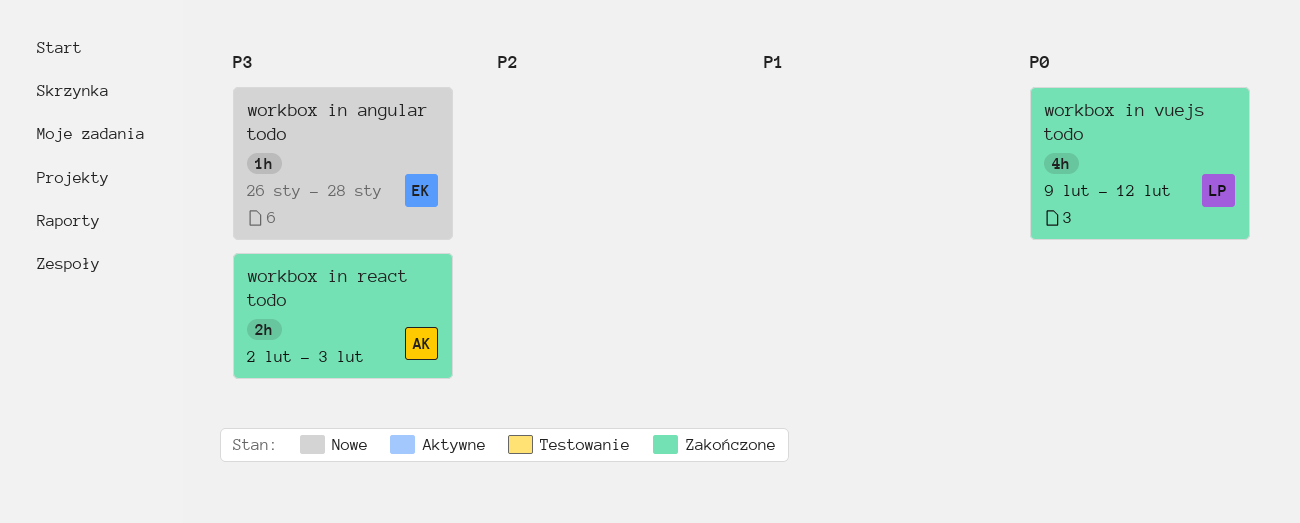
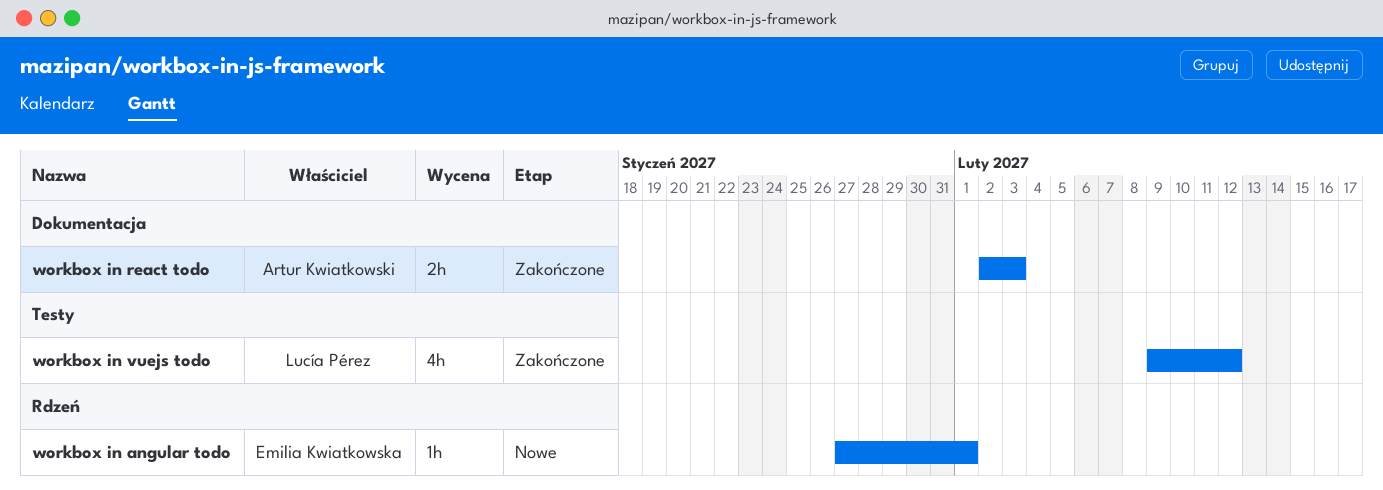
workbox in angular todo, start: Jan 26 -> Jan 27
workbox in angular todo, due: Jan 28 -> Feb 1

